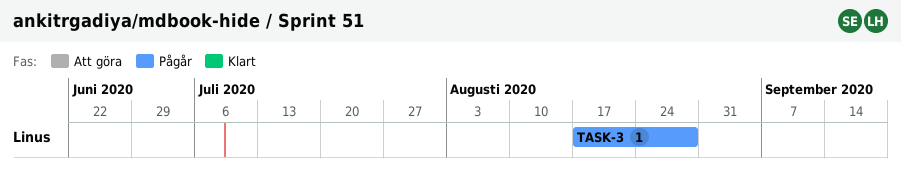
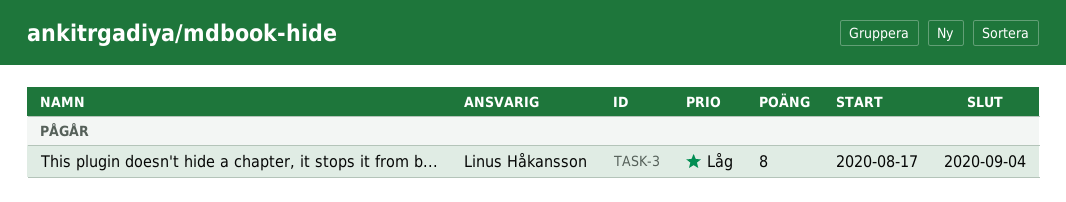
TASK-3, estimate: 1 -> 8
TASK-3, due: Aug 28 -> Sep 4

